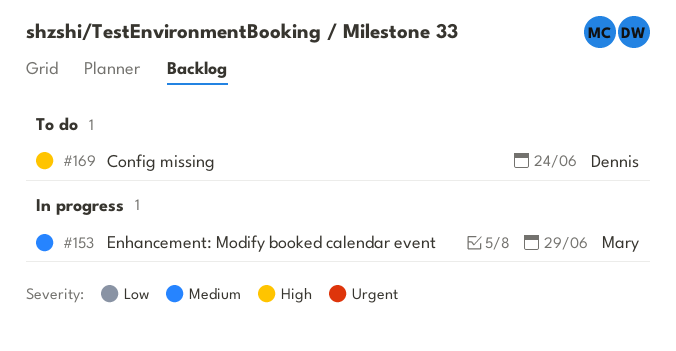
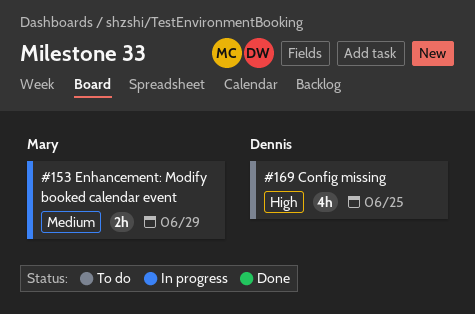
#169, due: Jun 24 -> Jun 25

